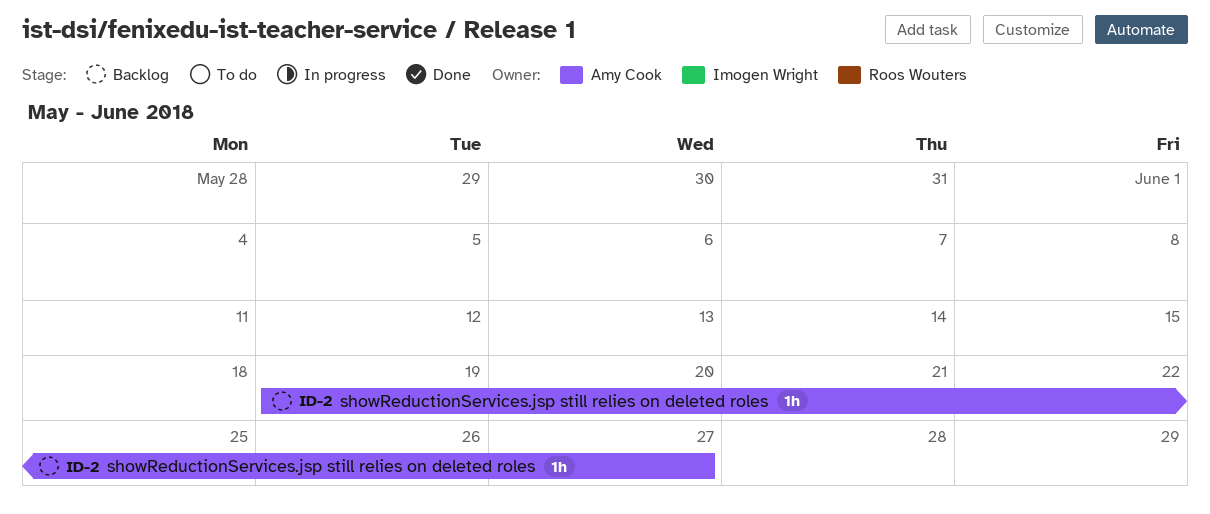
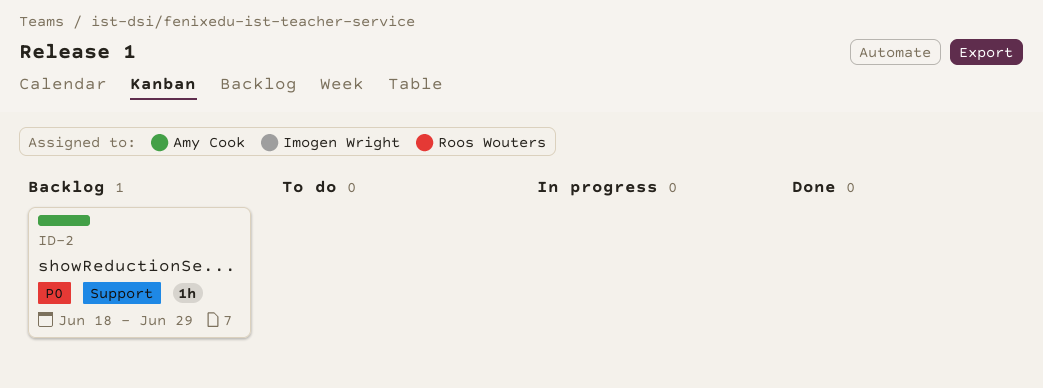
ID-2, start: Jun 19 -> Jun 18
ID-2, due: Jun 27 -> Jun 29

